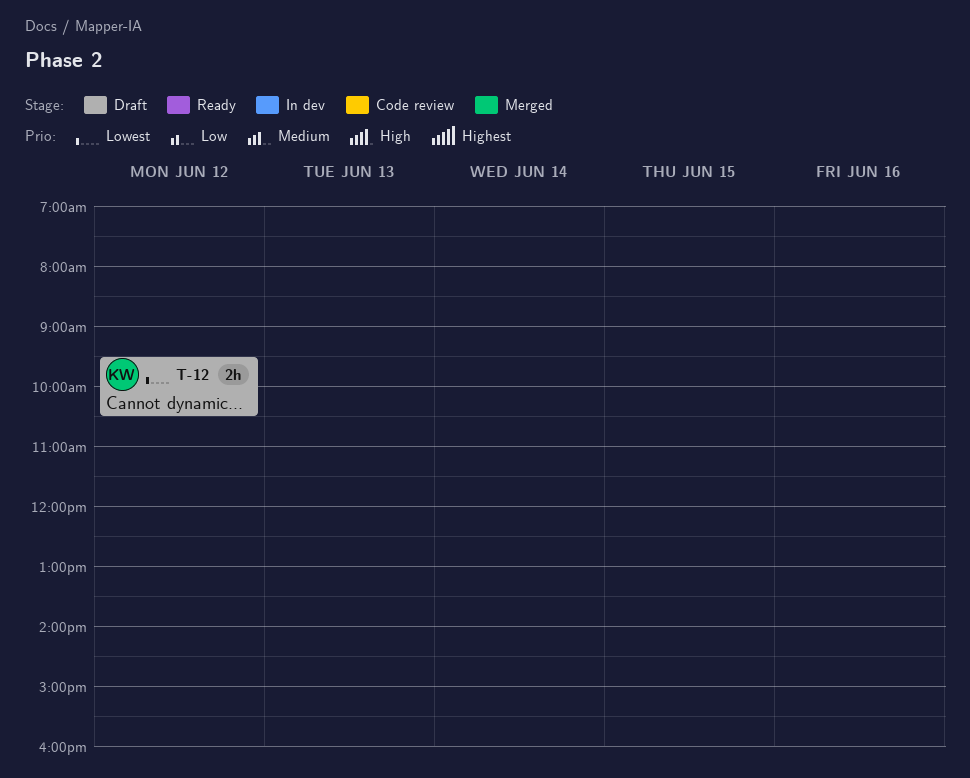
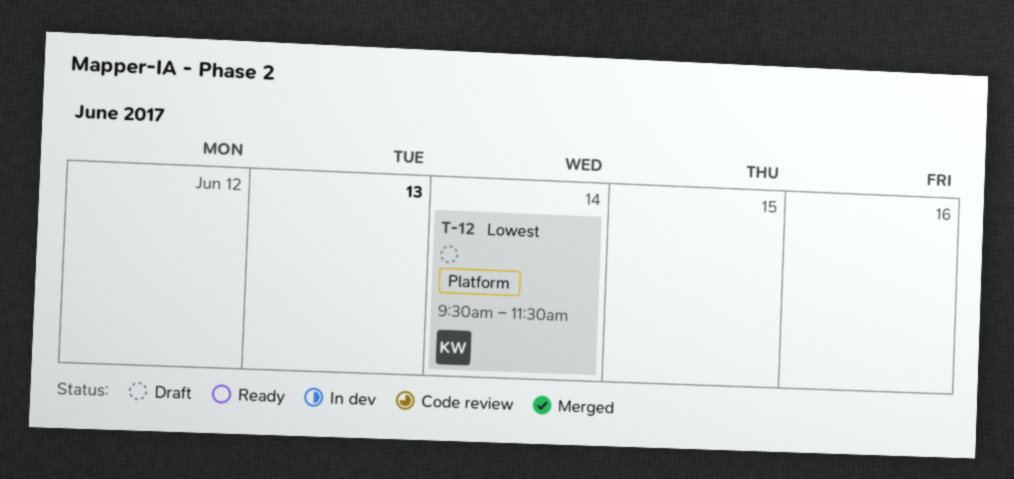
T-12, day: Jun 12 -> Jun 14
T-12, ends: 10:30 -> 11:30

